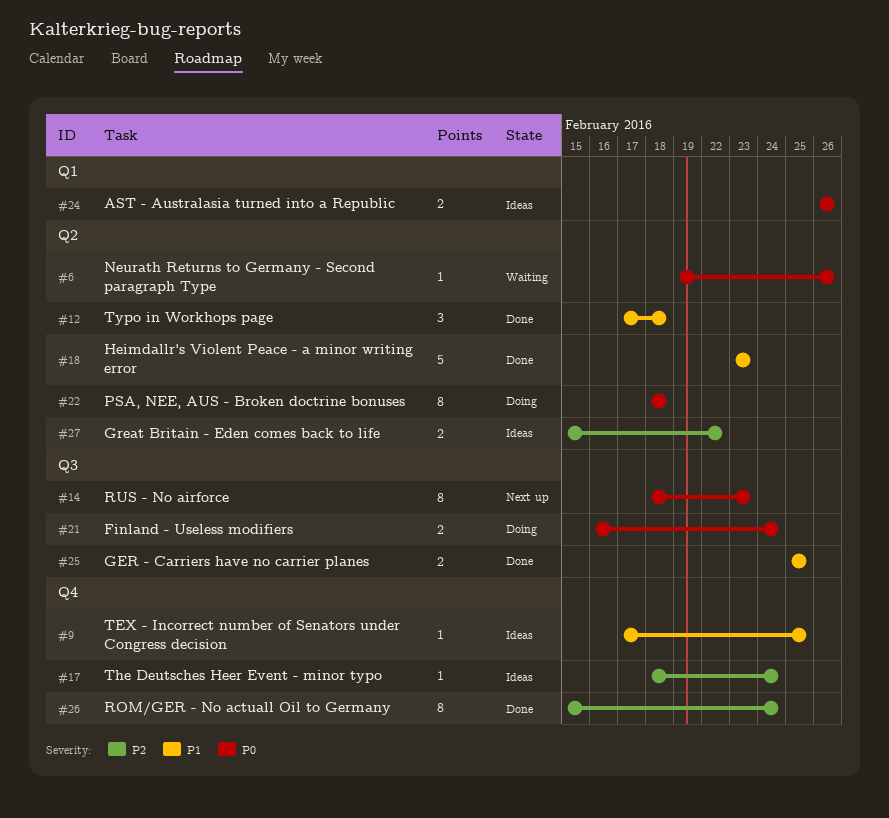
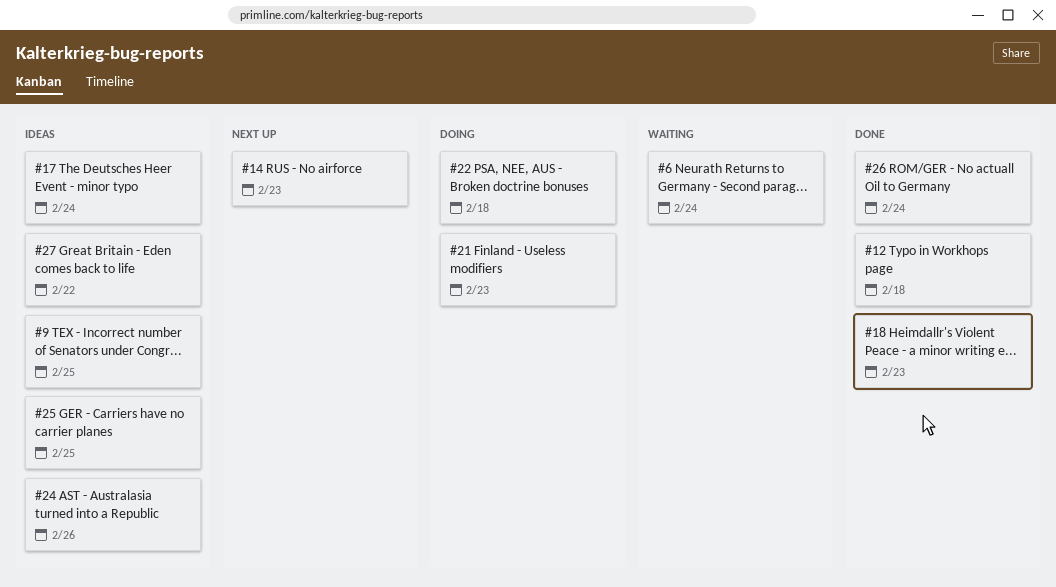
#6, due: Feb 26 -> Feb 24
#21, due: Feb 24 -> Feb 23
#25, status: Done -> Ideas

